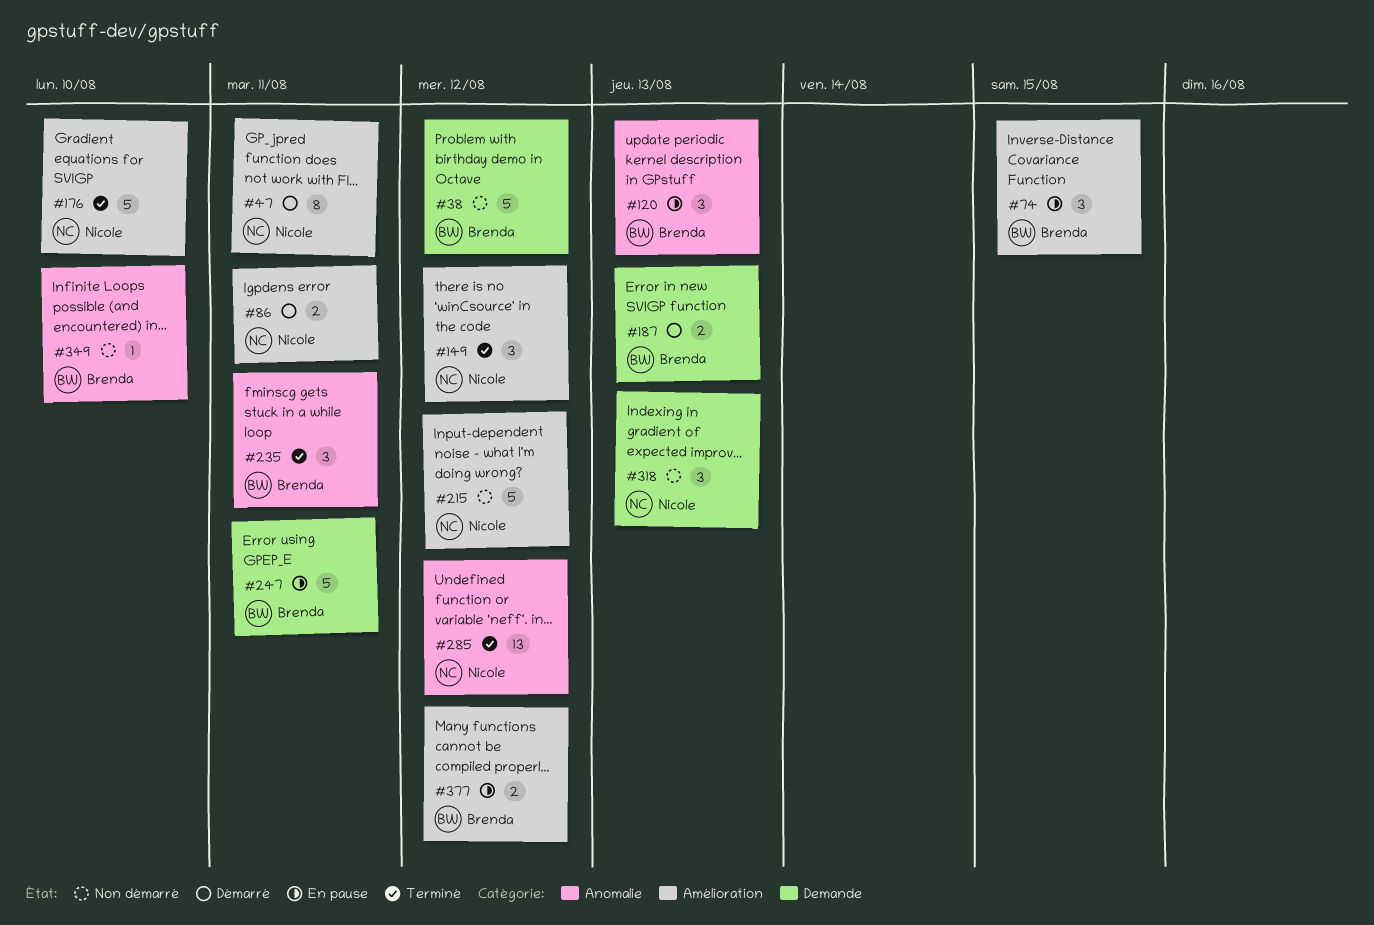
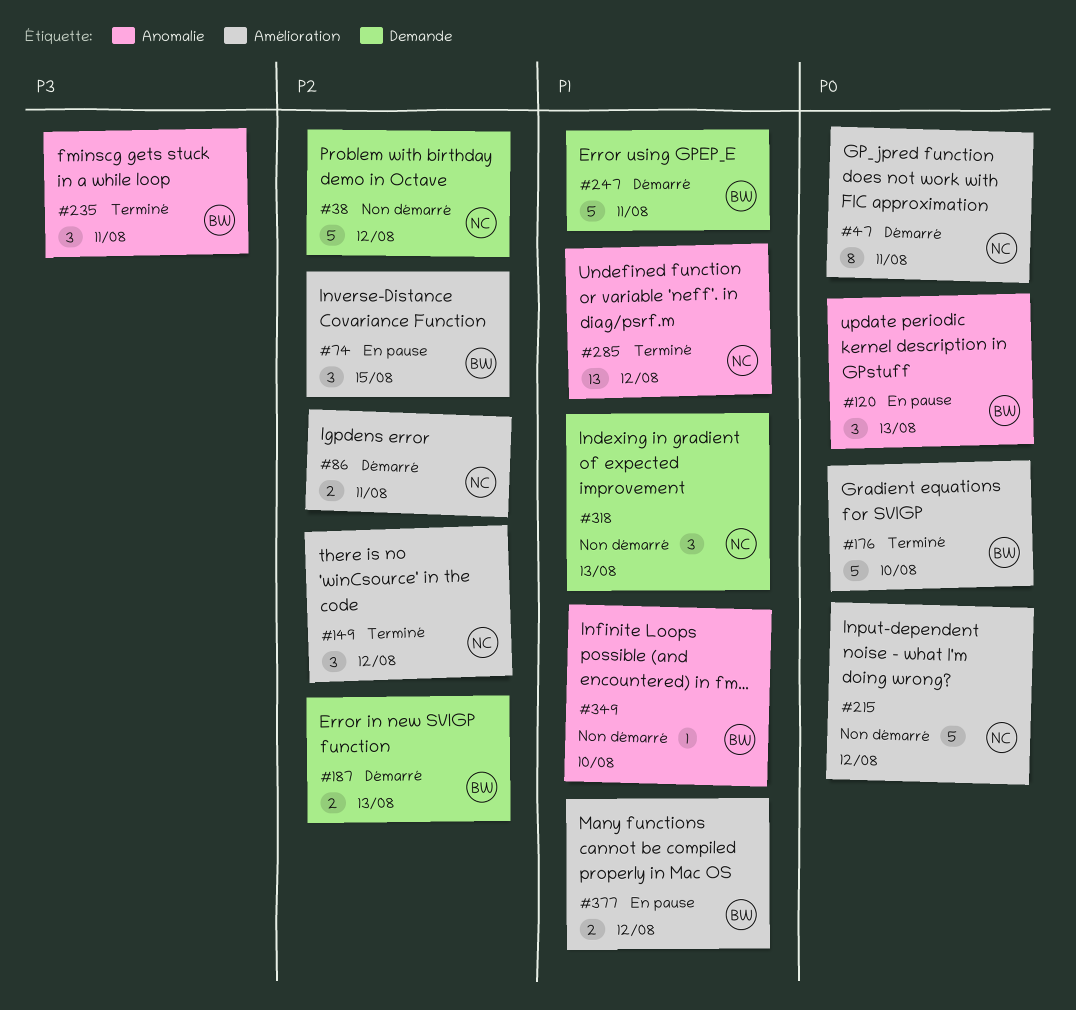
#38, owner: Brenda -> Nicole
#176, owner: Nicole -> Brenda
#247, status: En pause -> Démarré

